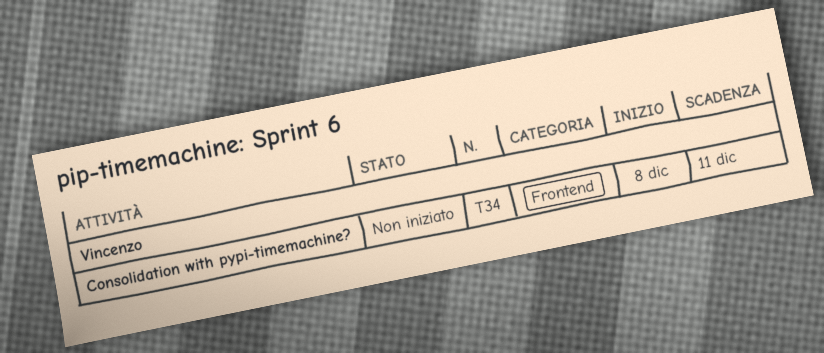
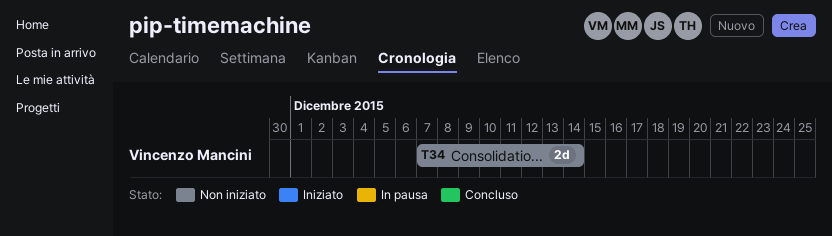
T34, start: Dec 8 -> Dec 7
T34, due: Dec 11 -> Dec 14

